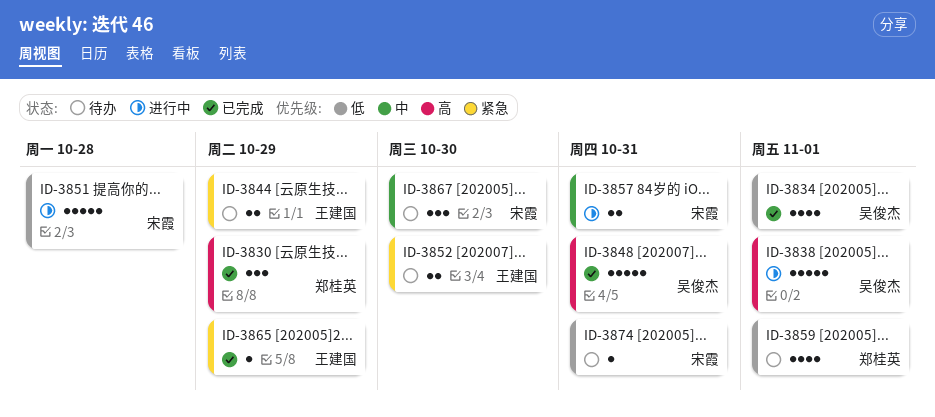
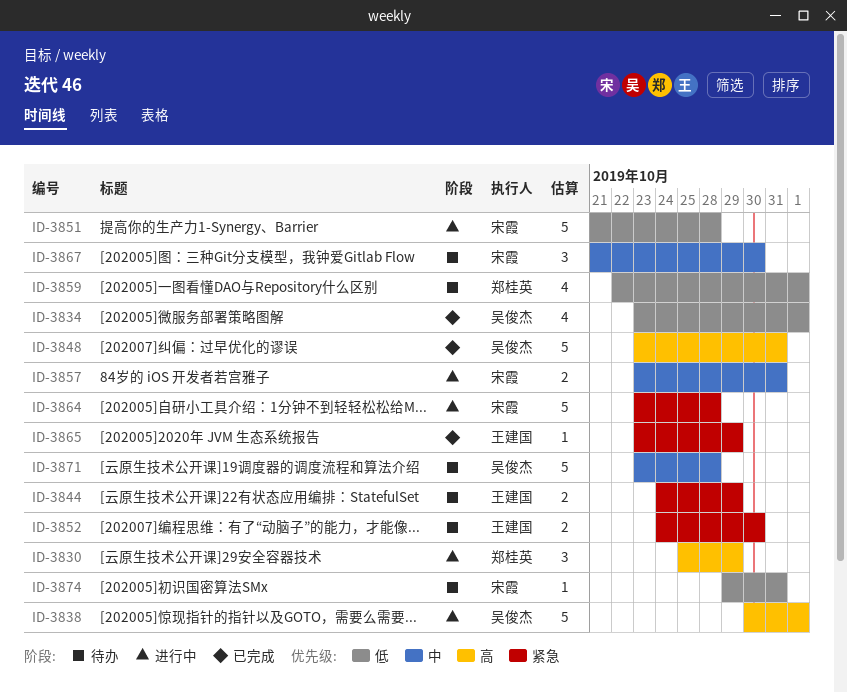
ID-3830, status: 已完成 -> 进行中
ID-3864: none -> present
ID-3871: none -> present

